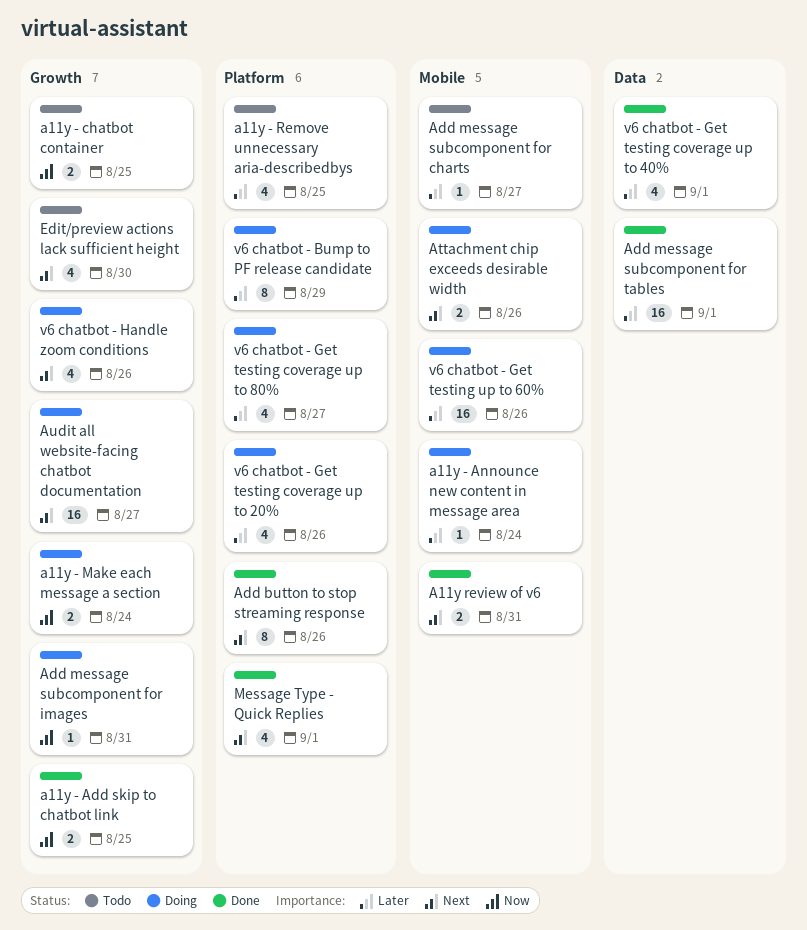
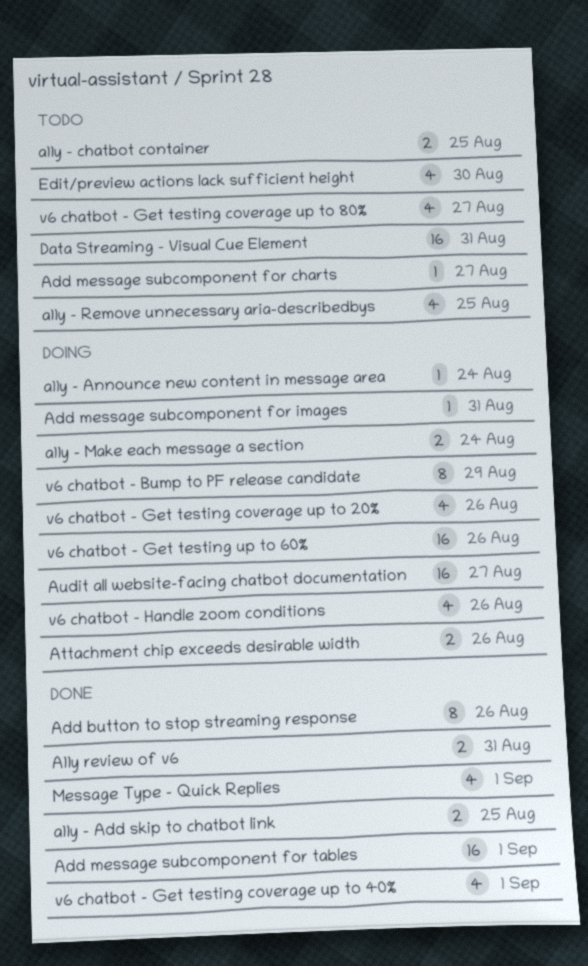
Data Streaming - Visual Cue Element: none -> present
v6 chatbot - Get testing coverage up to 80%, status: Doing -> Todo

